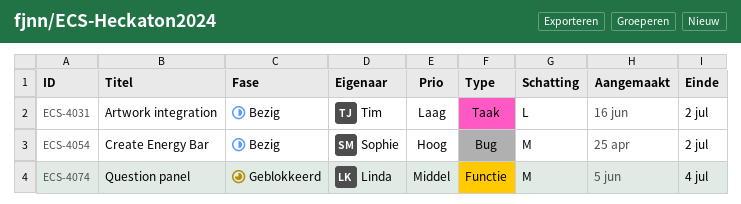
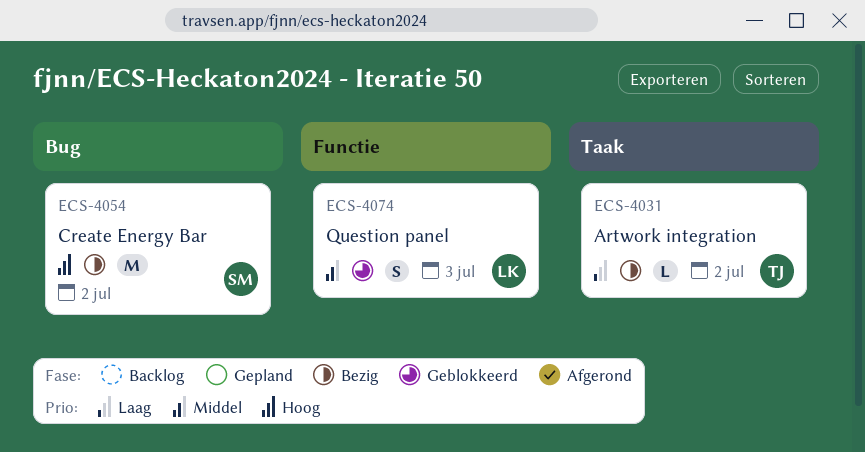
ECS-4074, estimate: M -> S
ECS-4074, due: Jul 4 -> Jul 3

